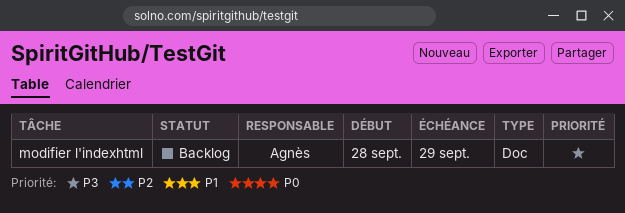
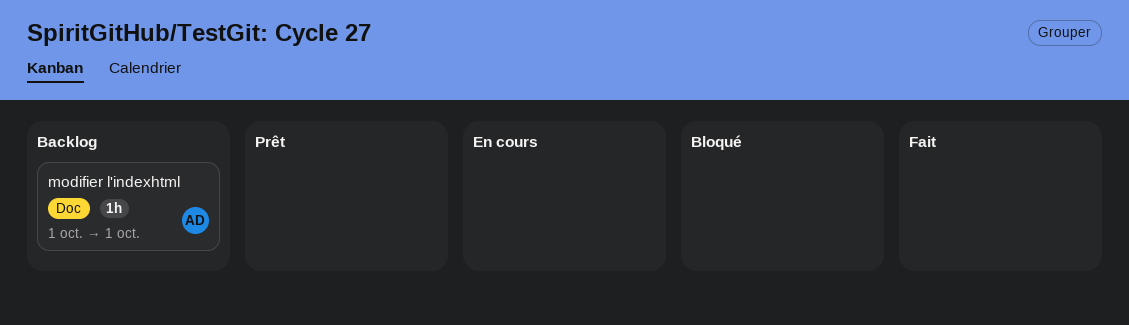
modifier l'indexhtml, start: Sep 28 -> Oct 1
modifier l'indexhtml, due: Sep 29 -> Oct 1

